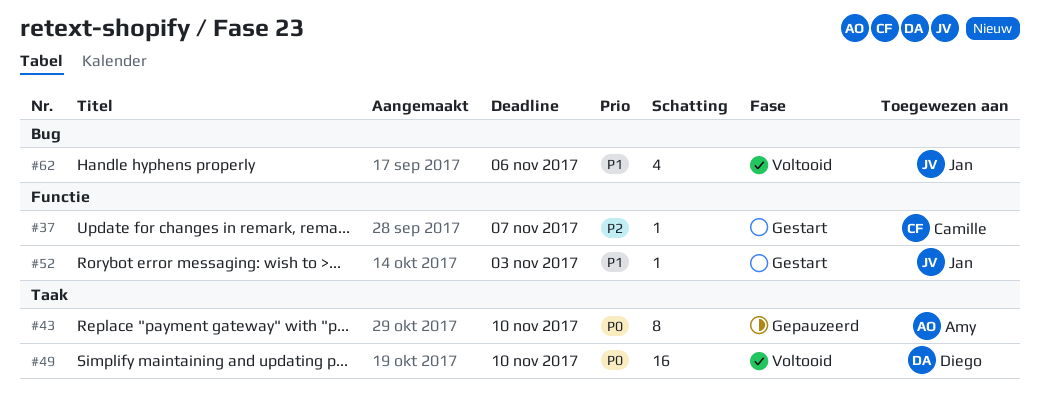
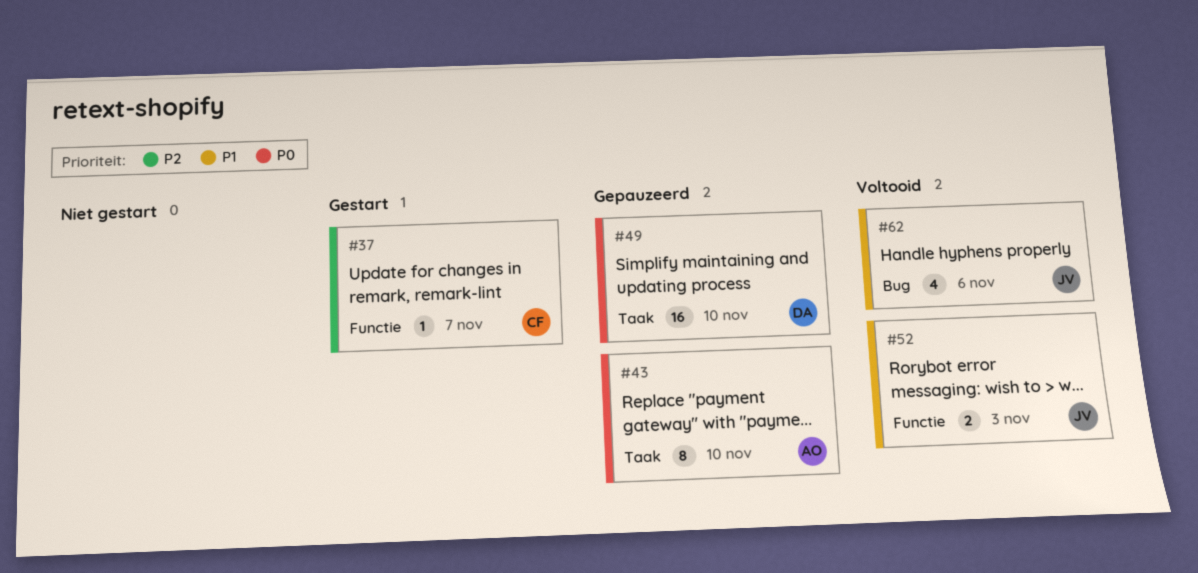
#49, status: Voltooid -> Gepauzeerd
#52, status: Gestart -> Voltooid
#52, estimate: 1 -> 2

